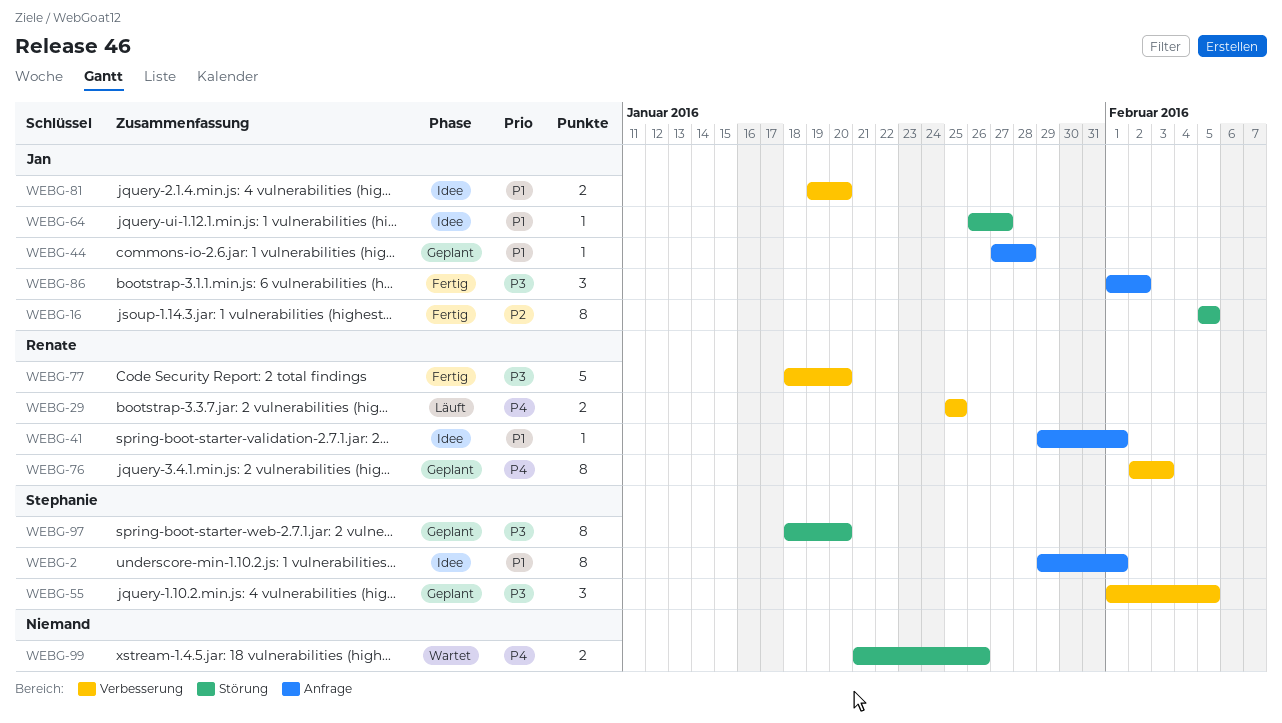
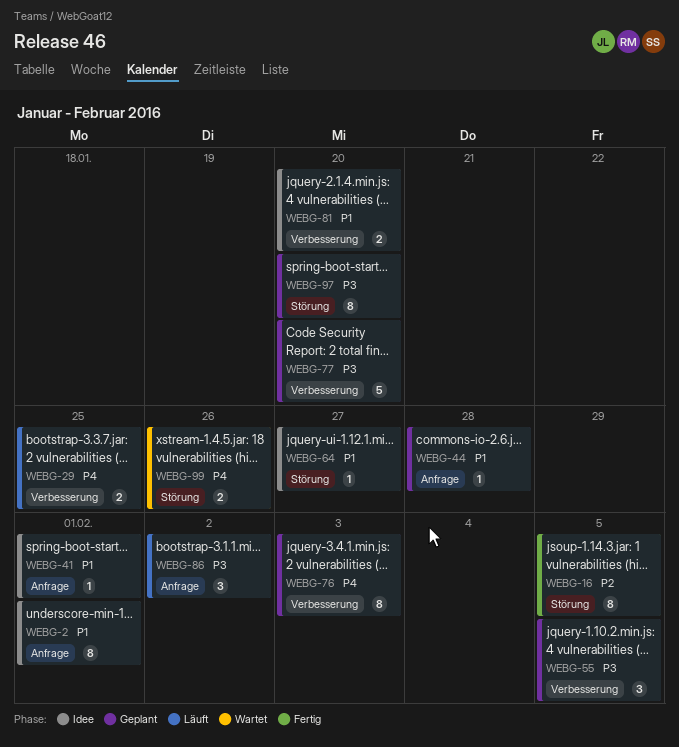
WEBG-77, status: Fertig -> Geplant
WEBG-86, status: Fertig -> Läuft

